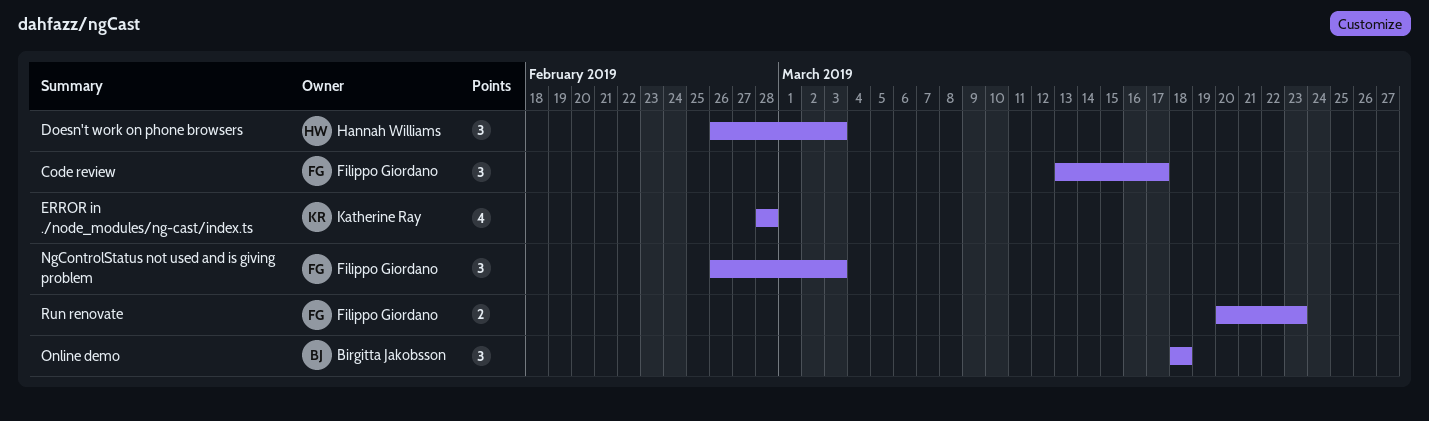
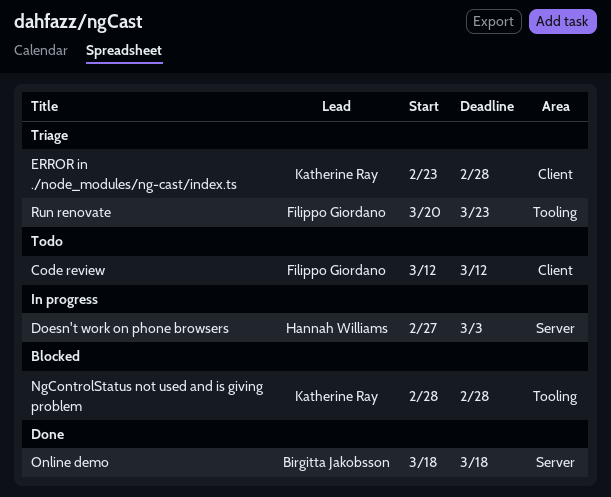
Code review, start: Mar 13 -> Mar 12
Code review, due: Mar 17 -> Mar 12
Doesn't work on phone browsers, start: Feb 26 -> Feb 27
ERROR in ./node_modules/ng-cast/index.ts, start: Feb 28 -> Feb 23
NgControlStatus not used and is giving problem, owner: Filippo Giordano -> Katherine Ray
NgControlStatus not used and is giving problem, start: Feb 26 -> Feb 28
NgControlStatus not used and is giving problem, due: Mar 3 -> Feb 28

